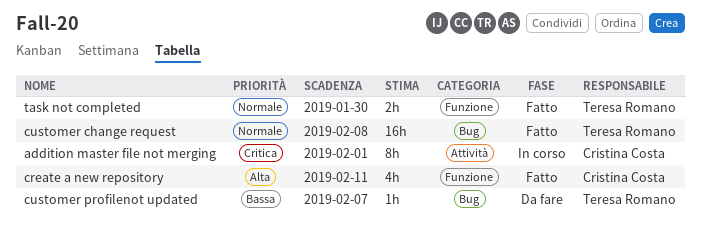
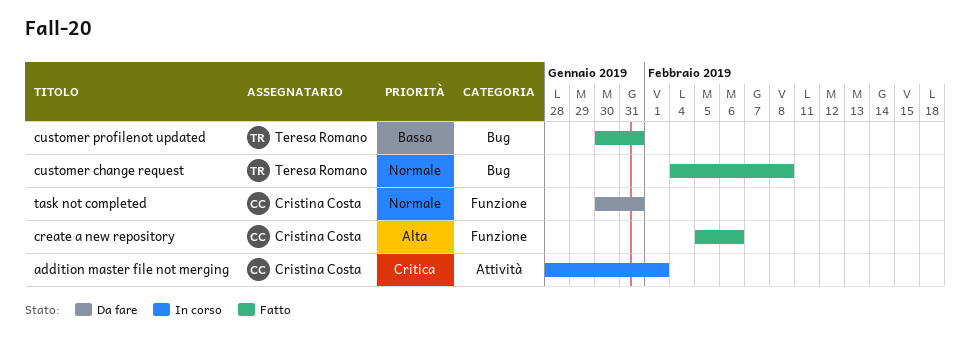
create a new repository, due: Feb 11 -> Feb 6
customer profilenot updated, status: Da fare -> Fatto
customer profilenot updated, due: Feb 7 -> Jan 31
task not completed, status: Fatto -> Da fare
task not completed, owner: Teresa Romano -> Cristina Costa
task not completed, due: Jan 30 -> Jan 31

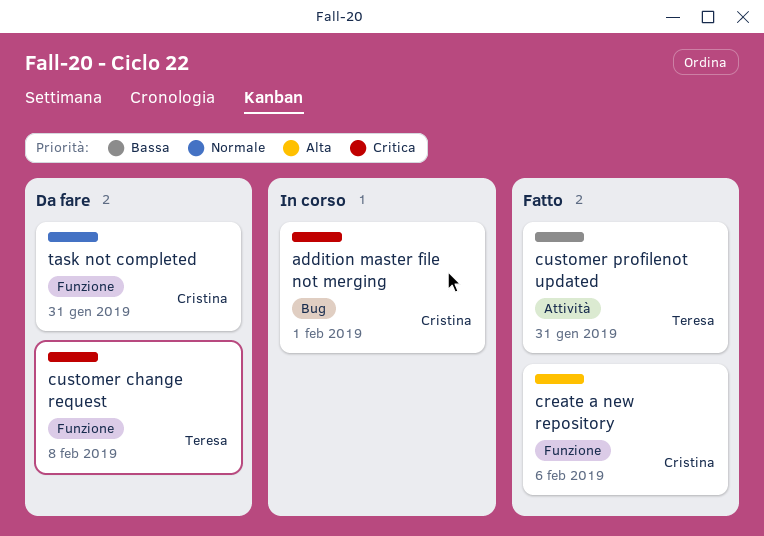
addition master file not merging, label: Attività -> Bug
customer change request, status: Fatto -> Da fare
customer change request, priority: Normale -> Critica
customer change request, label: Bug -> Funzione
customer profilenot updated, label: Bug -> Attività

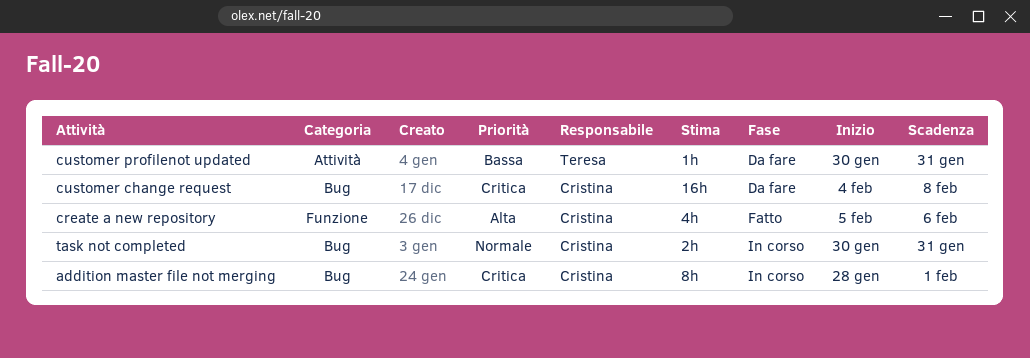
customer change request, owner: Teresa -> Cristina
customer change request, label: Funzione -> Bug
customer profilenot updated, status: Fatto -> Da fare
task not completed, status: Da fare -> In corso
task not completed, label: Funzione -> Bug

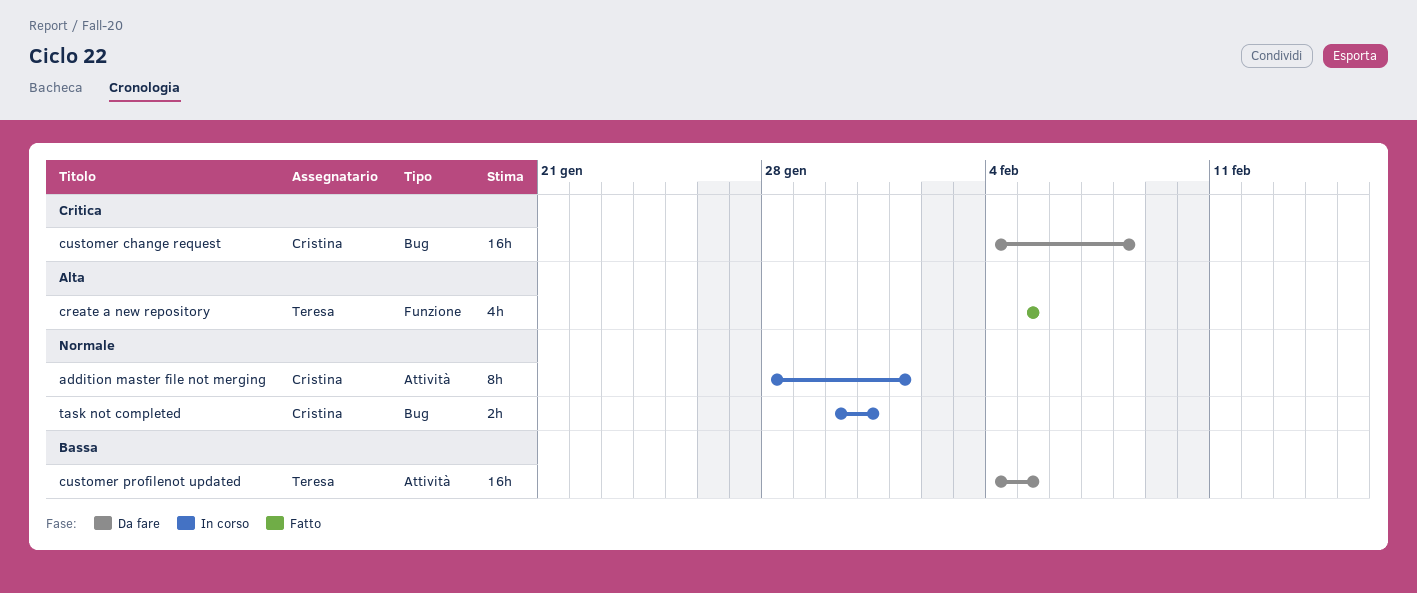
addition master file not merging, priority: Critica -> Normale
addition master file not merging, label: Bug -> Attività
create a new repository, owner: Cristina -> Teresa
create a new repository, due: Feb 6 -> Feb 5
customer profilenot updated, estimate: 1h -> 16h
customer profilenot updated, start: Jan 30 -> Feb 4
customer profilenot updated, due: Jan 31 -> Feb 5

